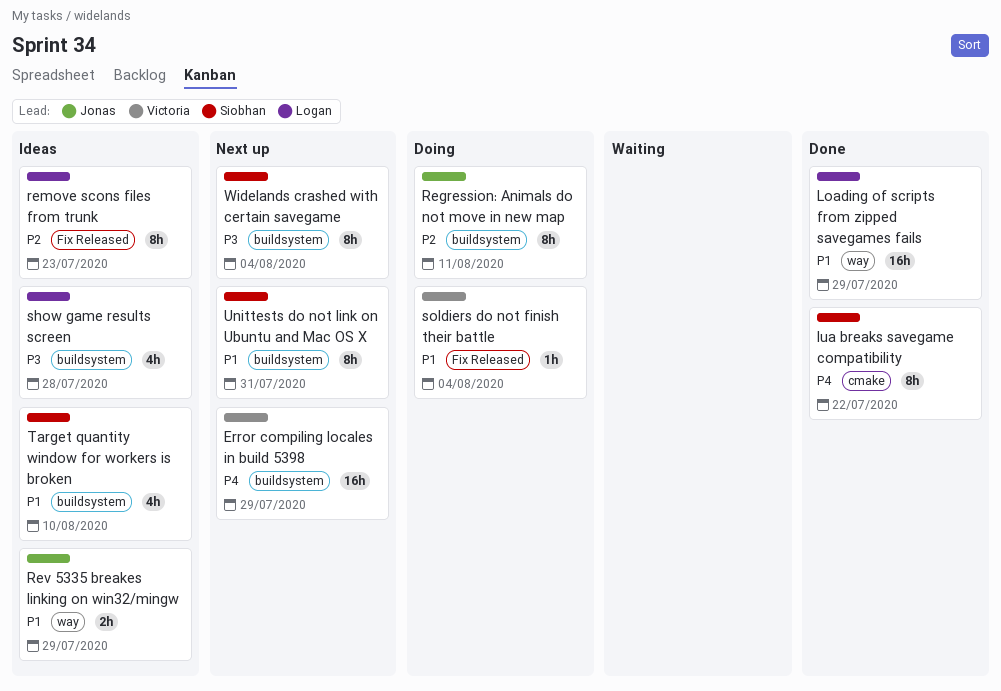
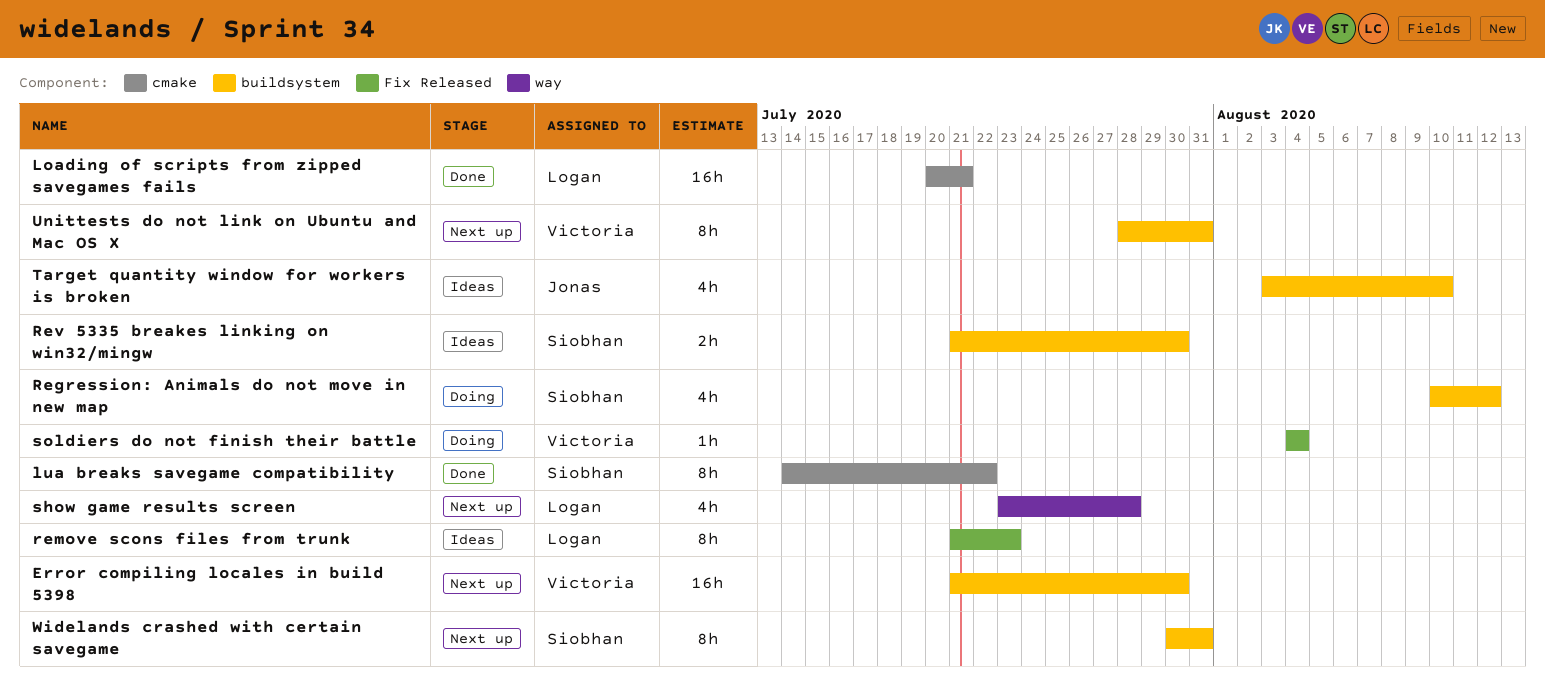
Error compiling locales in build 5398, due: Jul 29 -> Jul 30
Loading of scripts from zipped savegames fails, label: way -> cmake
Loading of scripts from zipped savegames fails, due: Jul 29 -> Jul 21
Regression: Animals do not move in new map, owner: Jonas -> Siobhan
Regression: Animals do not move in new map, estimate: 8h -> 4h
Regression: Animals do not move in new map, due: Aug 11 -> Aug 12
Rev 5335 breakes linking on win32/mingw, owner: Jonas -> Siobhan
Rev 5335 breakes linking on win32/mingw, label: way -> buildsystem
Rev 5335 breakes linking on win32/mingw, due: Jul 29 -> Jul 30
show game results screen, status: Ideas -> Next up
show game results screen, label: buildsystem -> way
Target quantity window for workers is broken, owner: Siobhan -> Jonas
Unittests do not link on Ubuntu and Mac OS X, owner: Siobhan -> Victoria
Widelands crashed with certain savegame, due: Aug 4 -> Jul 31

